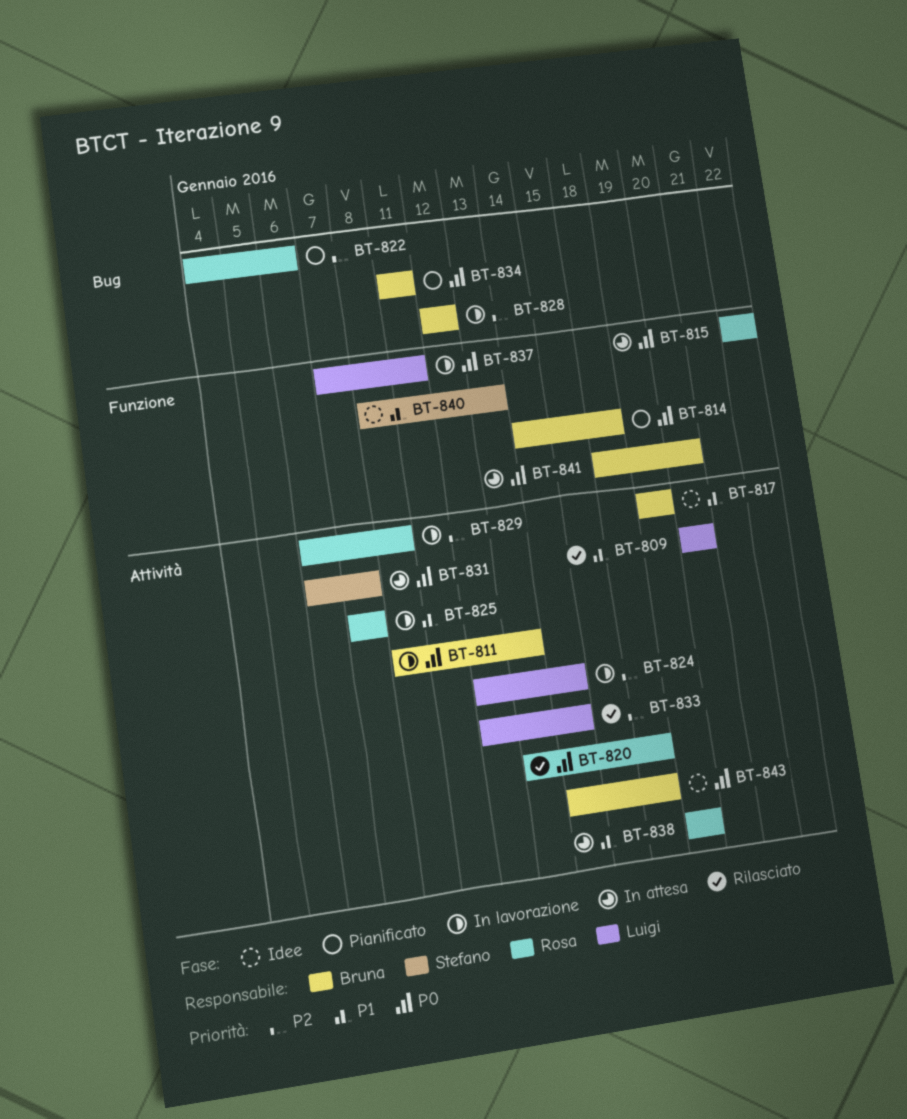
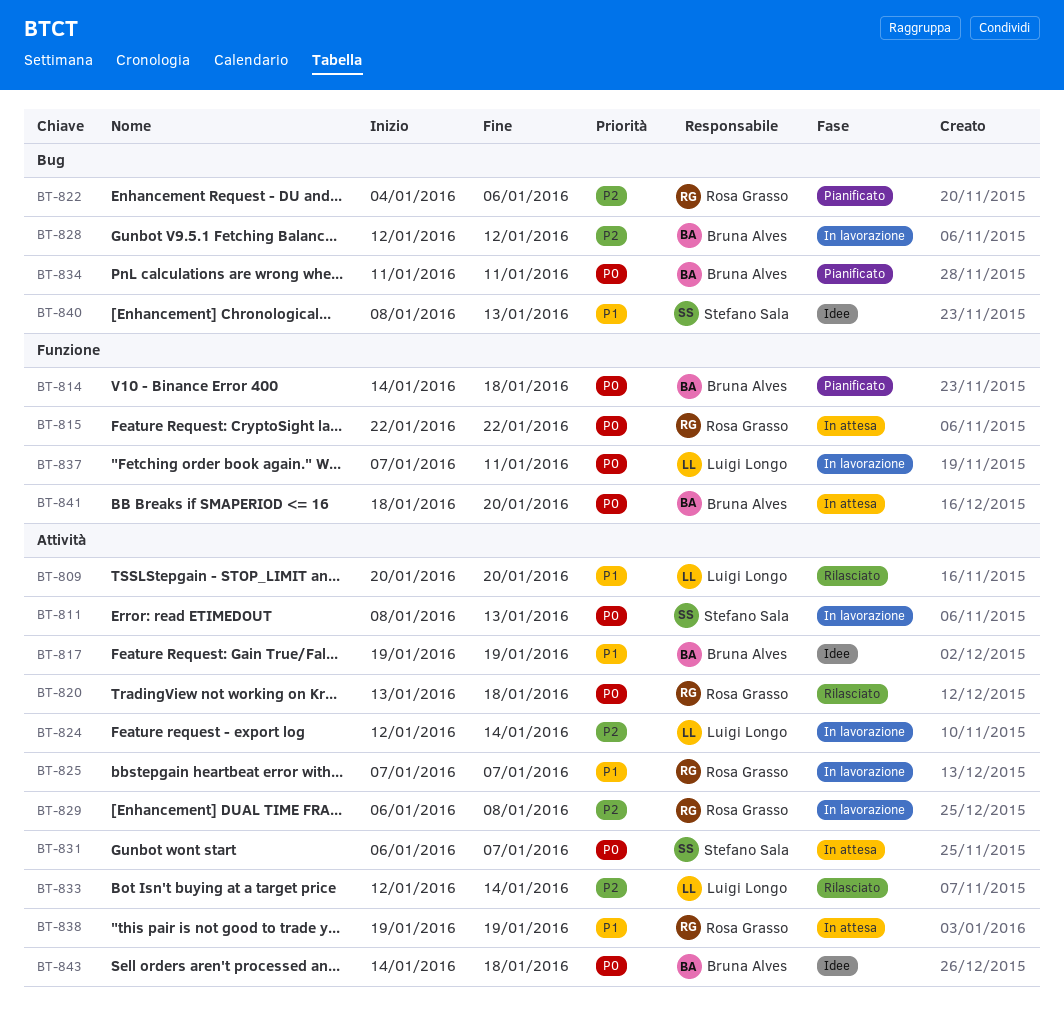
BT-811, owner: Bruna Alves -> Stefano Sala
BT-840, label: Funzione -> Bug

